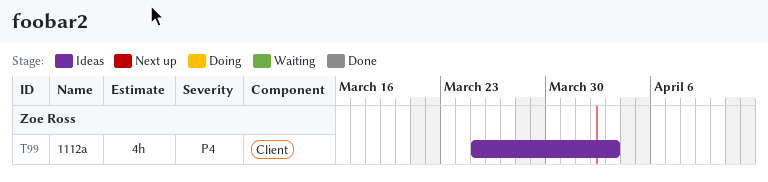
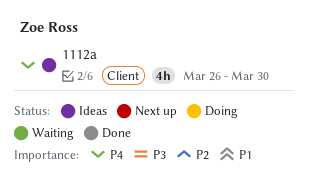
1112a, start: Mar 25 -> Mar 26
1112a, due: Apr 3 -> Mar 30

